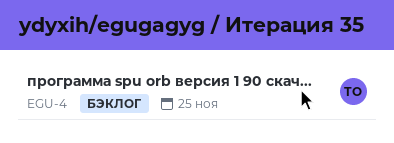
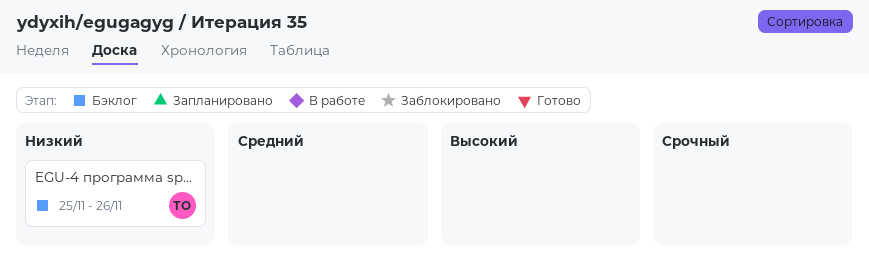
EGU-4, due: Nov 25 -> Nov 26

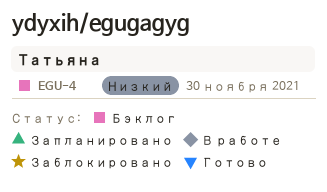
EGU-4, due: Nov 26 -> Nov 30

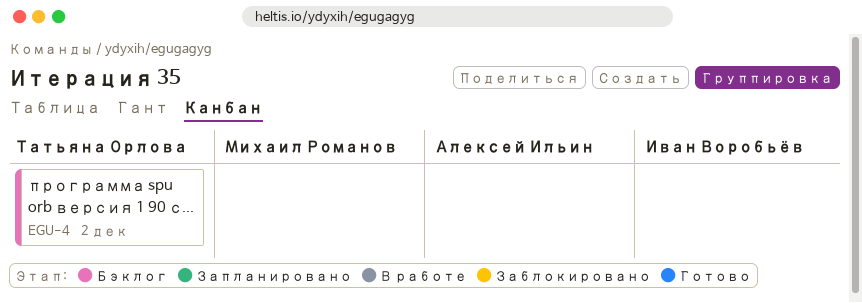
EGU-4, due: Nov 30 -> Dec 2

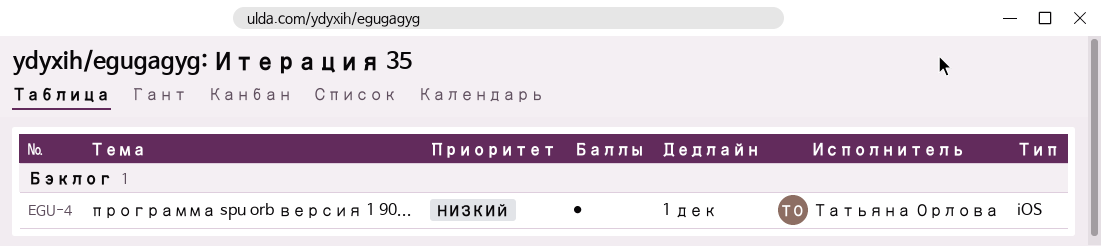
EGU-4, due: Dec 2 -> Dec 1

